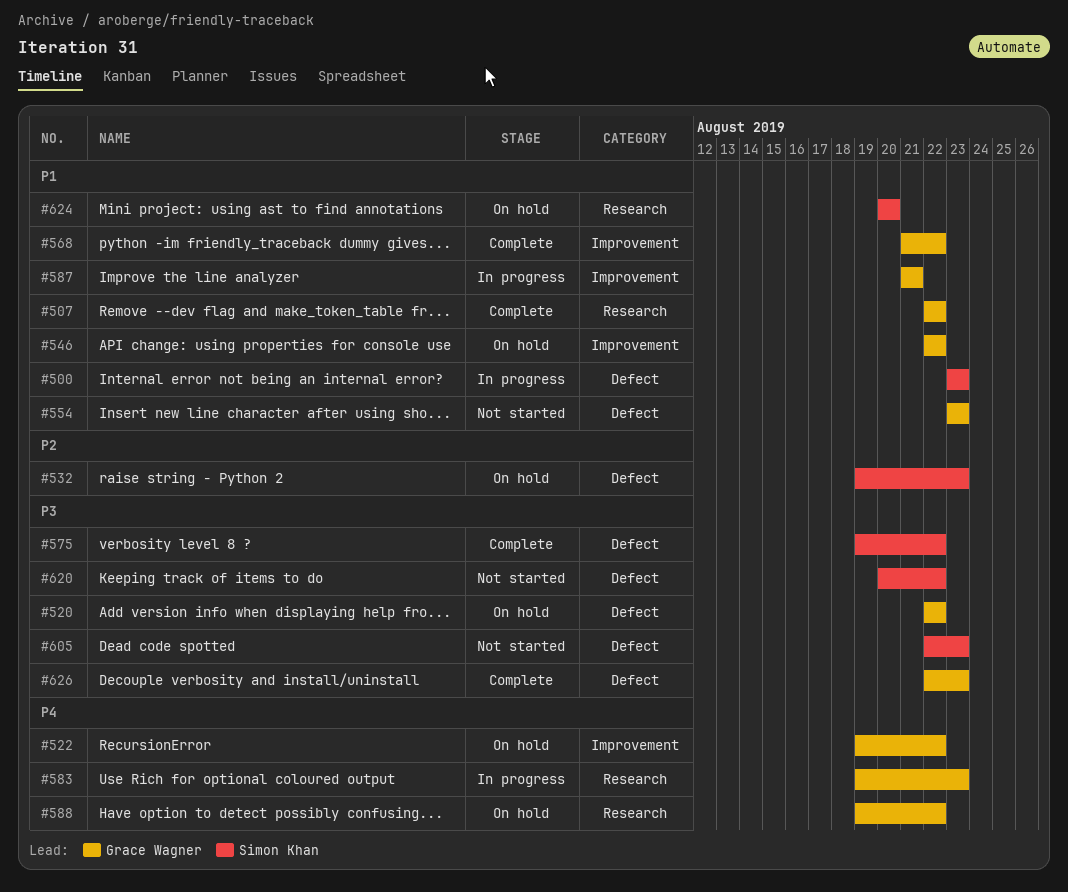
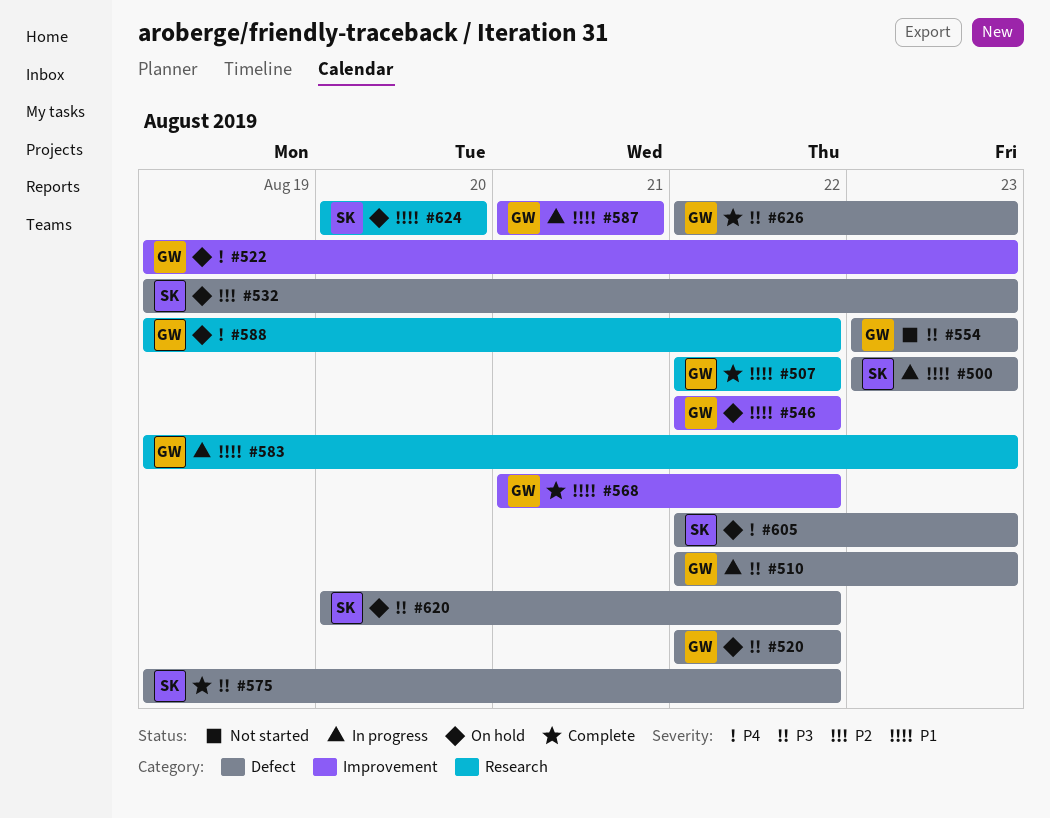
#510: none -> present
#522, due: Aug 22 -> Aug 23
#554, priority: P1 -> P3
#583, priority: P4 -> P1
#605, status: Not started -> On hold
#605, priority: P3 -> P4
#620, status: Not started -> On hold

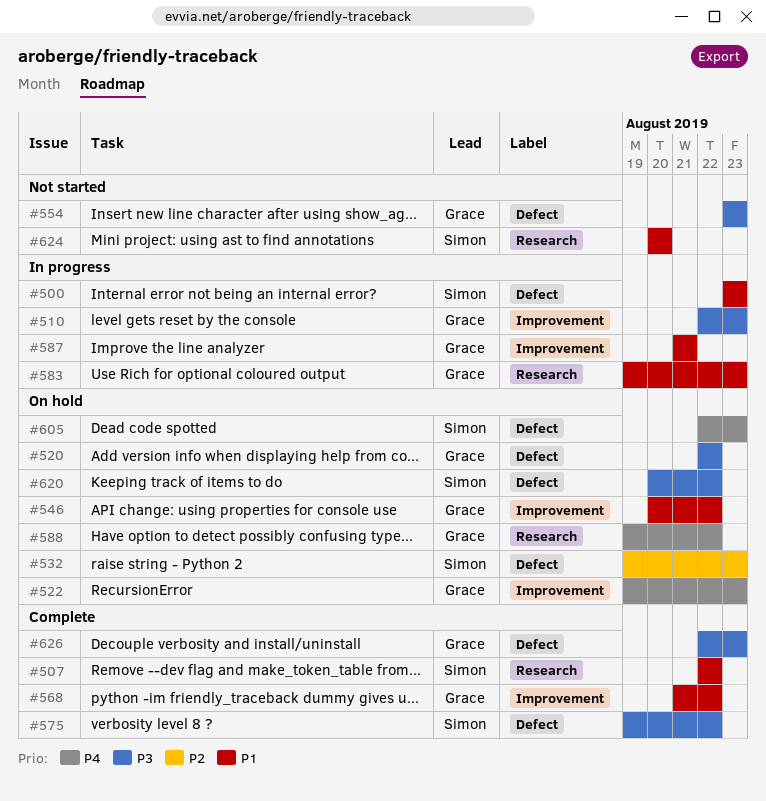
#507, owner: Grace -> Simon
#510, label: Defect -> Improvement
#546, start: Aug 22 -> Aug 20
#624, status: On hold -> Not started

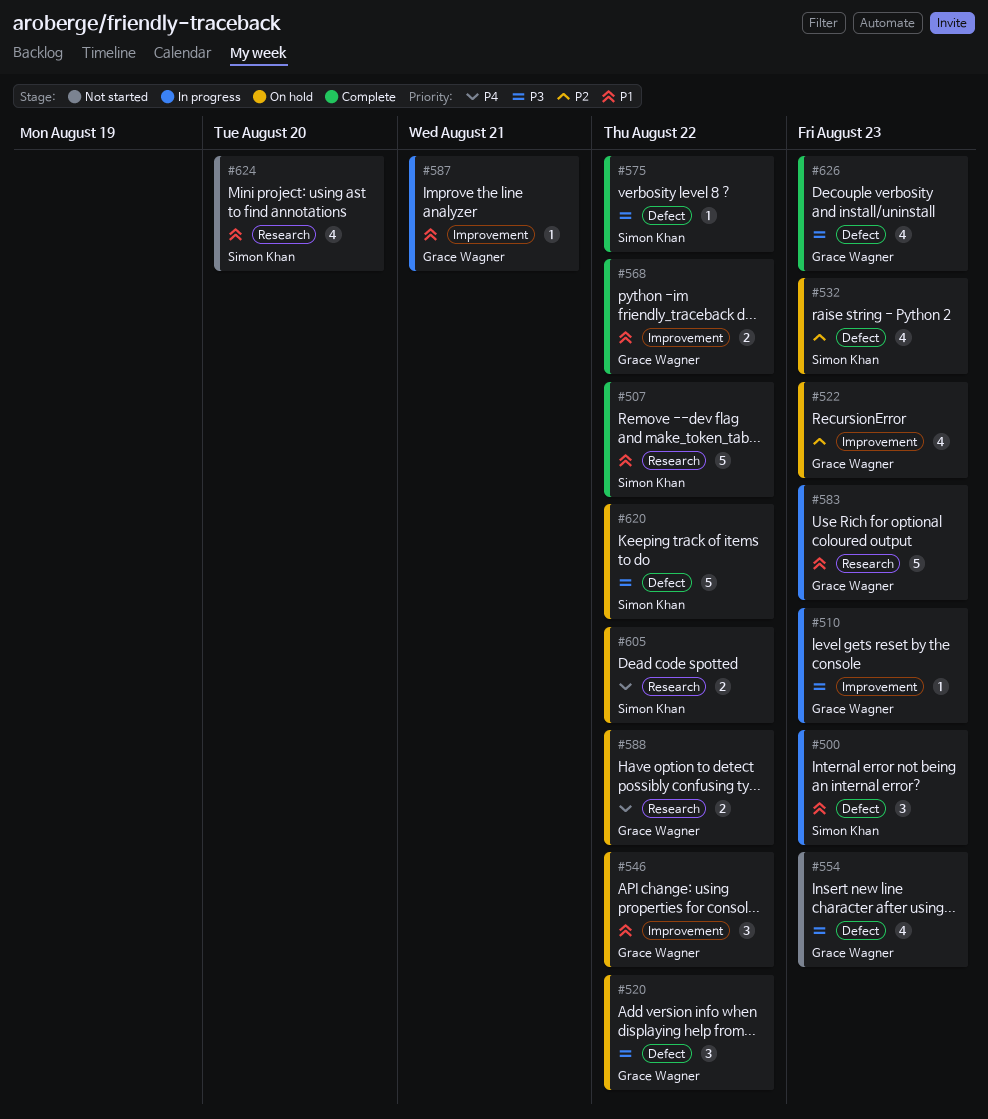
#522, priority: P4 -> P2
#605, label: Defect -> Research
#605, due: Aug 23 -> Aug 22

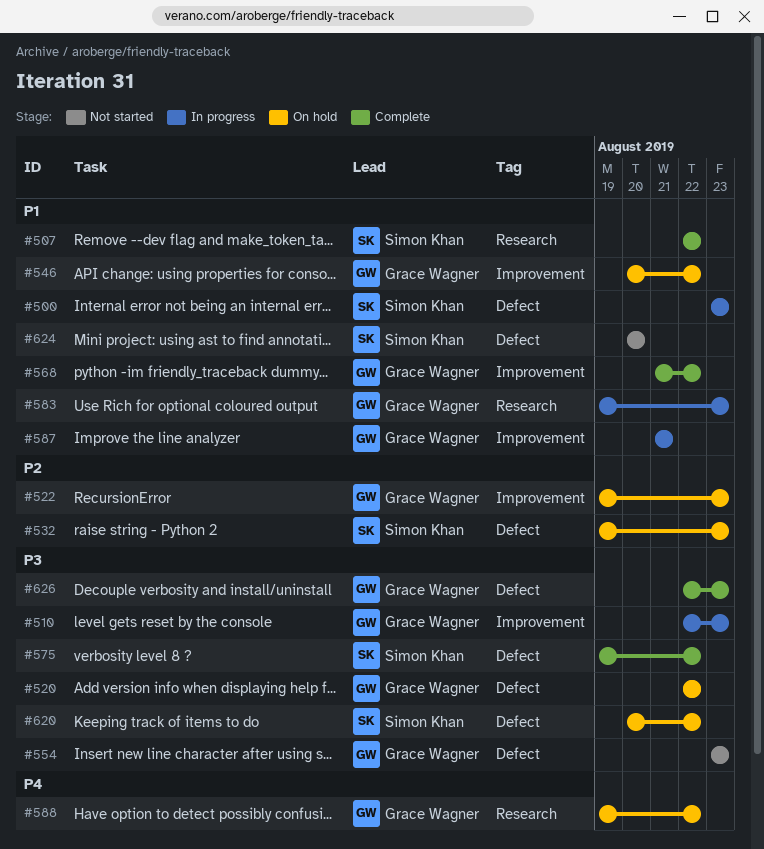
#605: present -> none
#624, label: Research -> Defect

